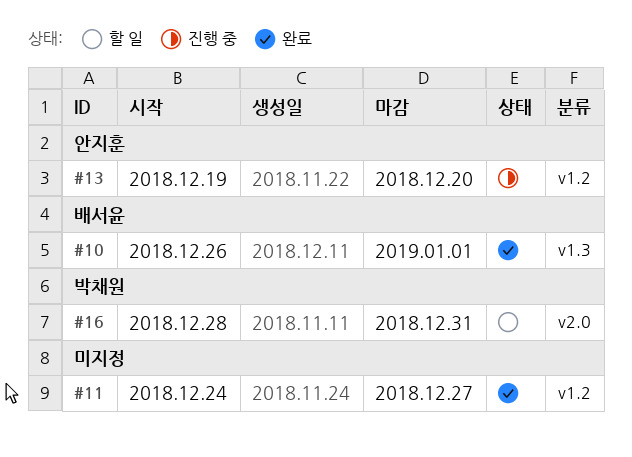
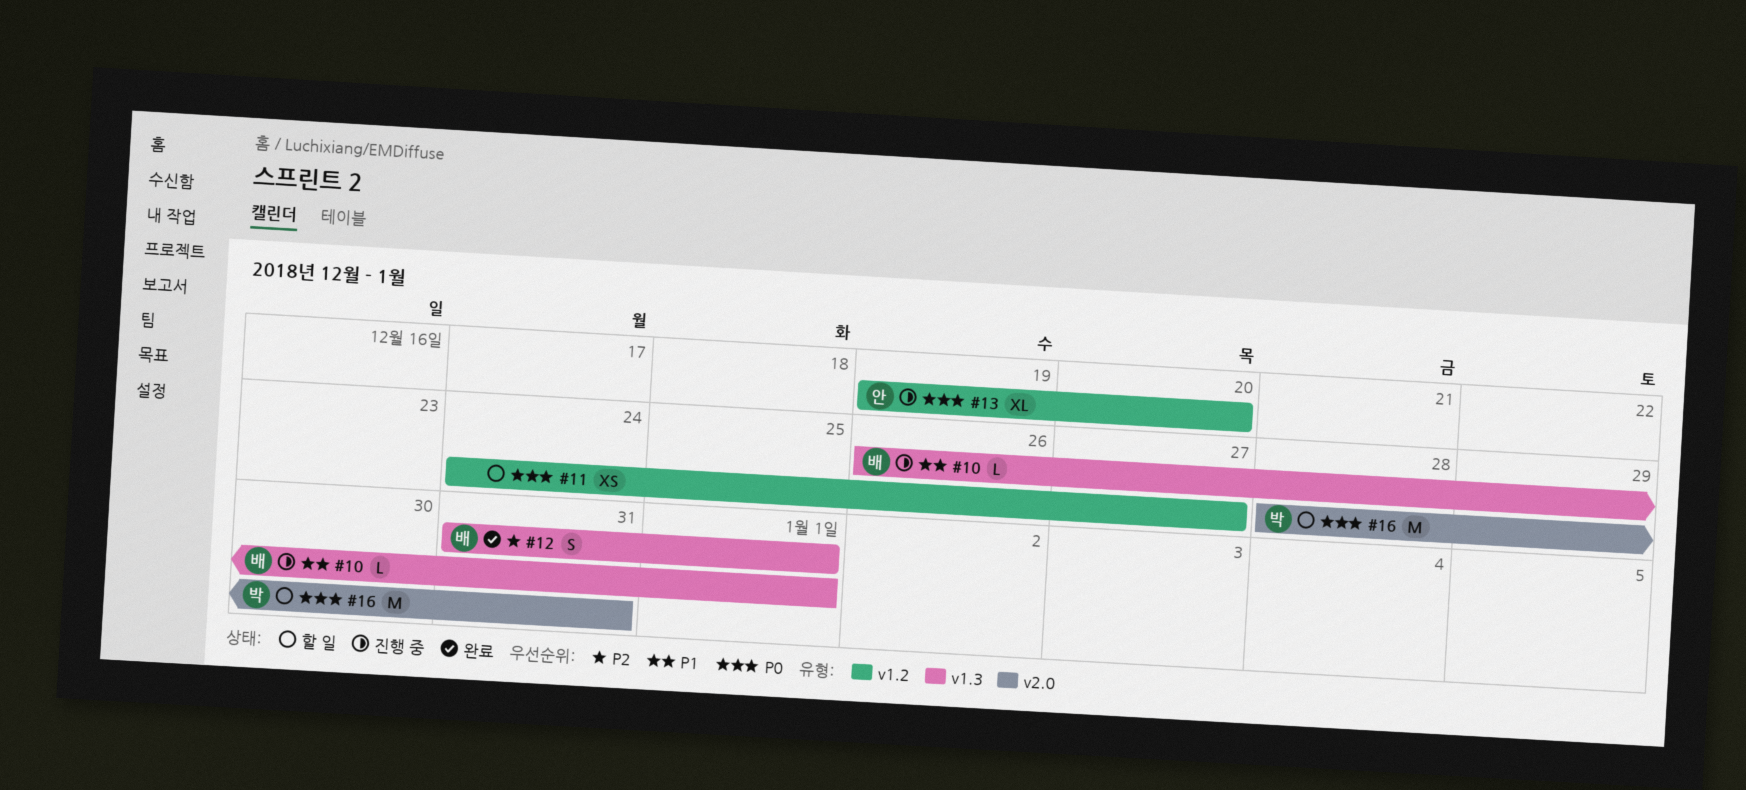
#10, status: 완료 -> 진행 중
#11, status: 완료 -> 할 일
#12: none -> present

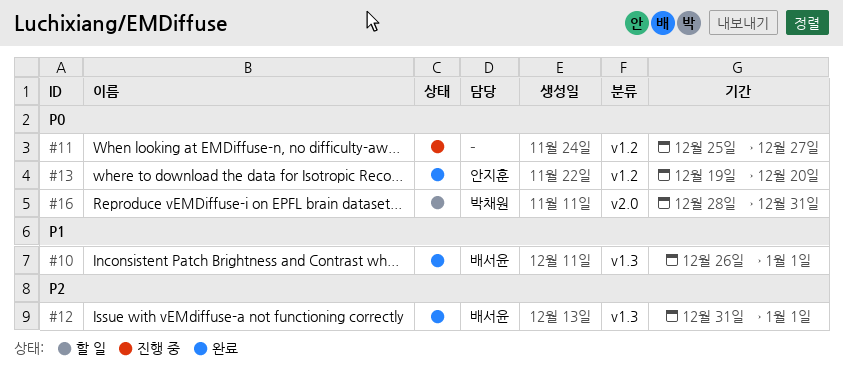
#10, status: 진행 중 -> 완료
#11, status: 할 일 -> 진행 중
#11, start: Dec 24 -> Dec 25
#13, status: 진행 중 -> 완료

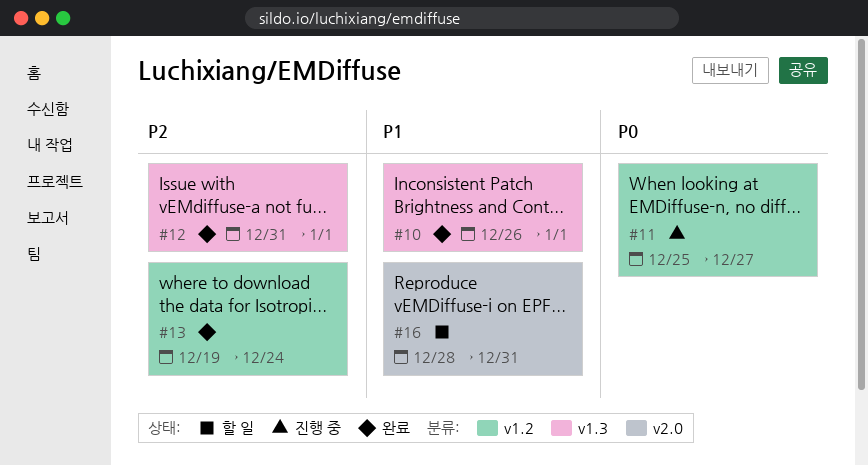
#13, priority: P0 -> P2
#13, due: Dec 20 -> Dec 24
#16, priority: P0 -> P1

